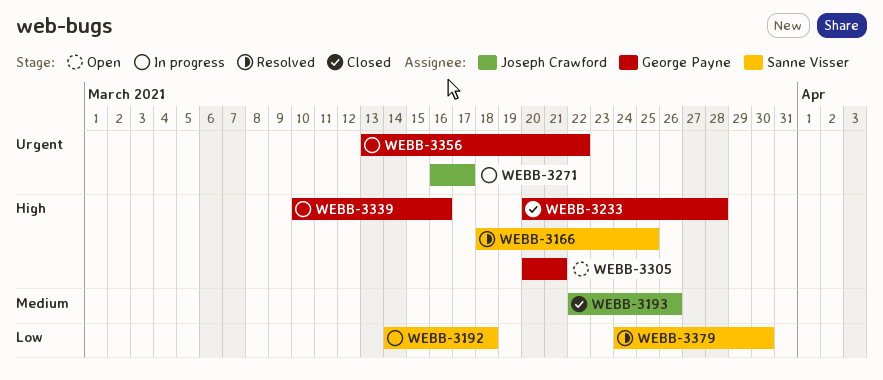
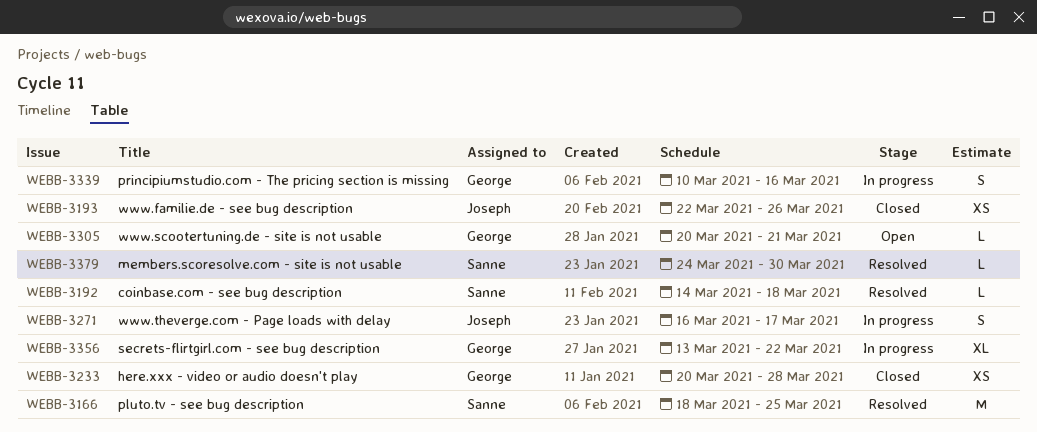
WEBB-3192, status: In progress -> Resolved

